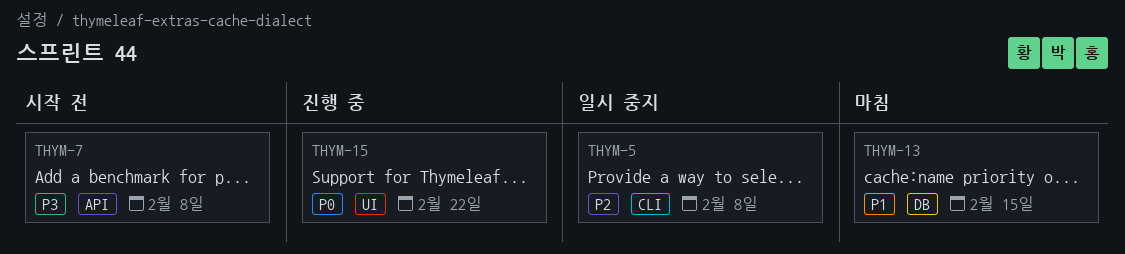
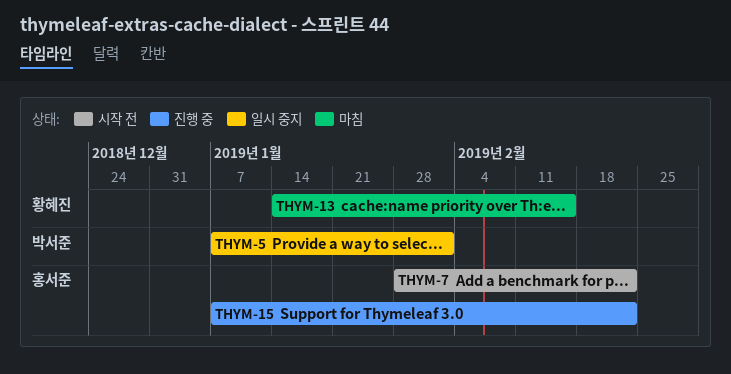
THYM-5, due: Feb 8 -> Feb 1
THYM-7, due: Feb 8 -> Feb 22

